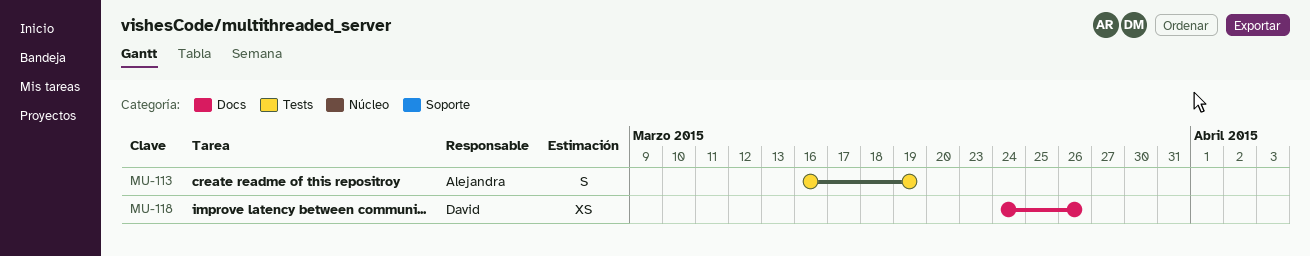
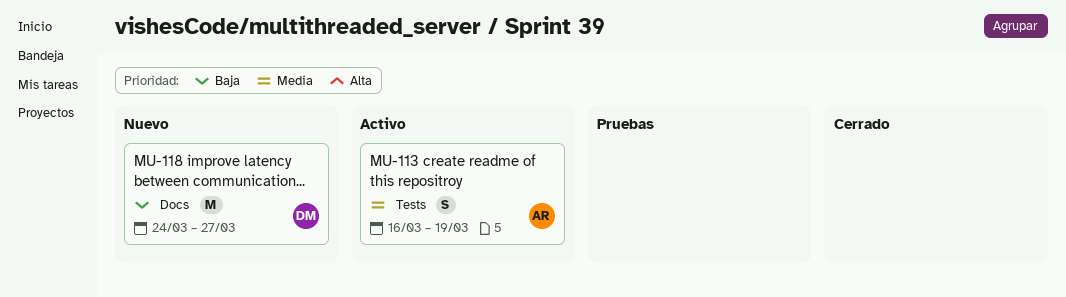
MU-118, estimate: XS -> M
MU-118, due: Mar 26 -> Mar 27

